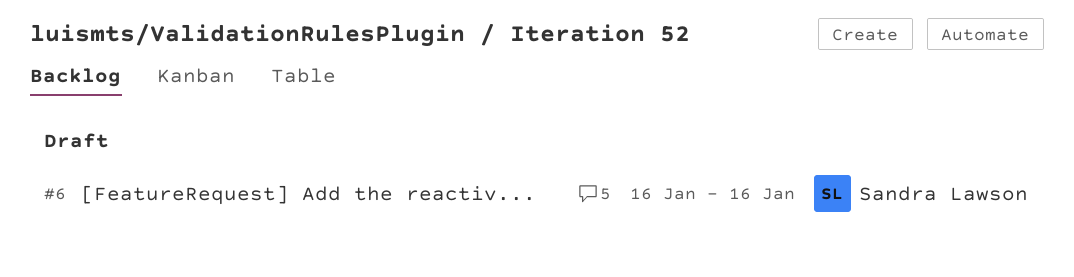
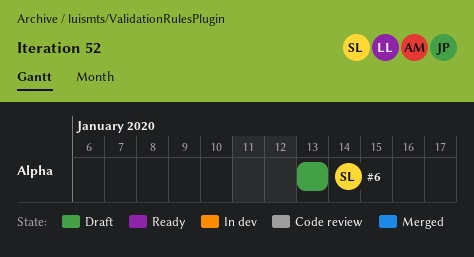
#6, start: Jan 16 -> Jan 13
#6, due: Jan 16 -> Jan 13

